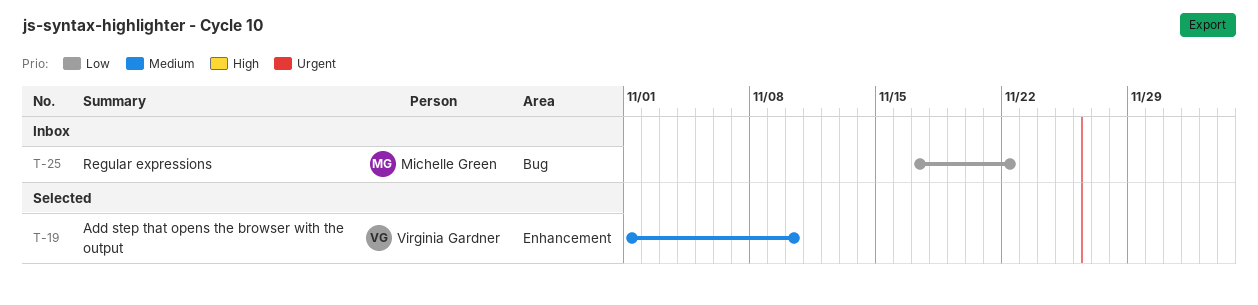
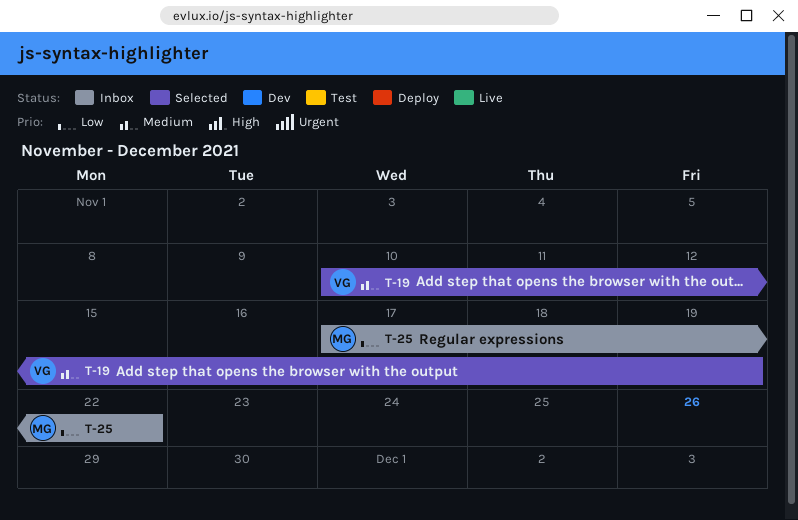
T-19, start: Nov 1 -> Nov 10
T-19, due: Nov 10 -> Nov 19

